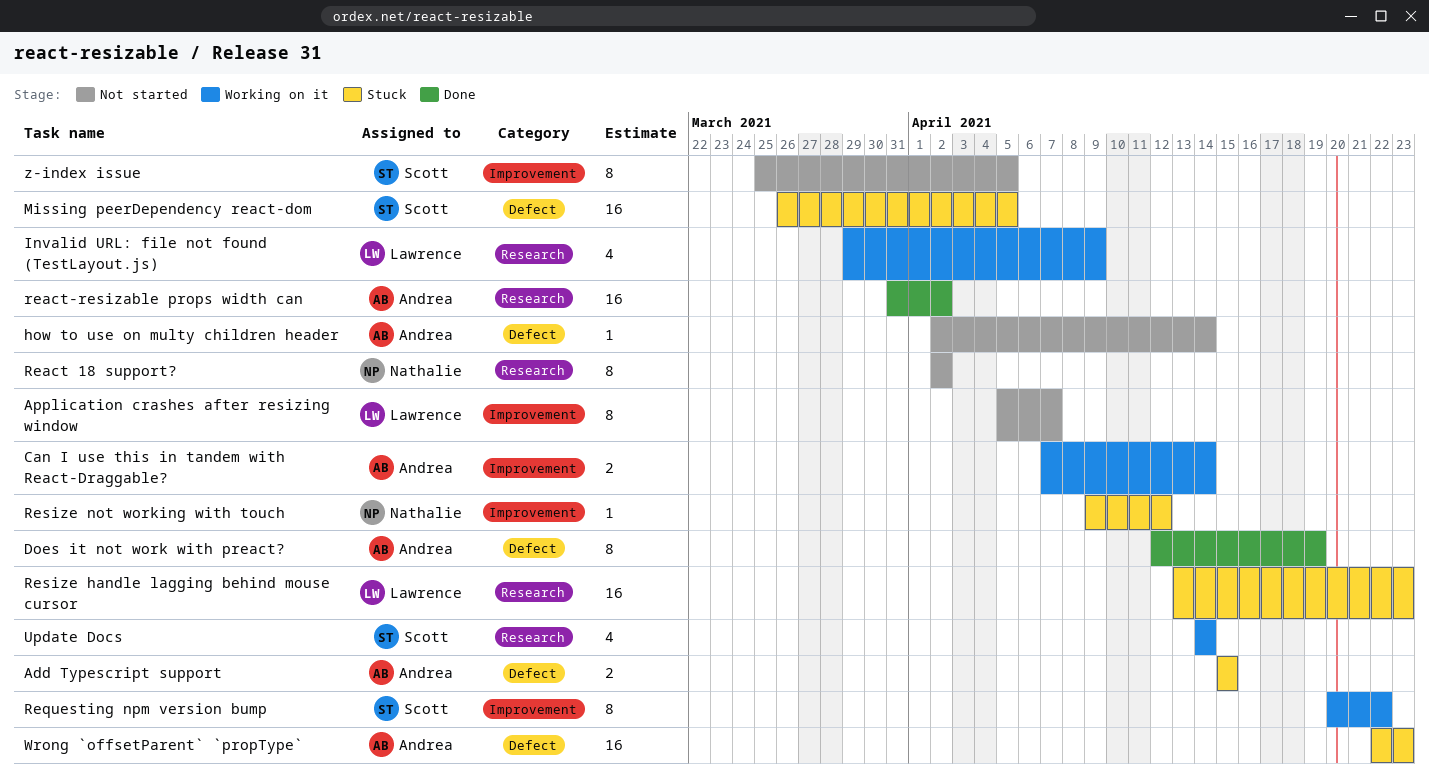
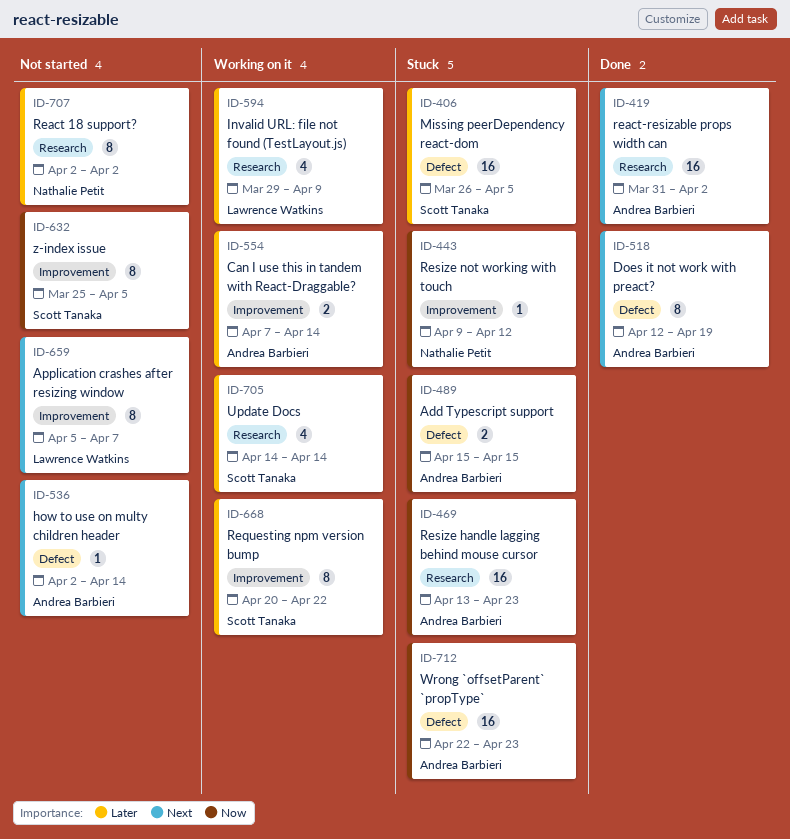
Resize handle lagging behind mouse cursor, owner: Lawrence Watkins -> Andrea Barbieri

